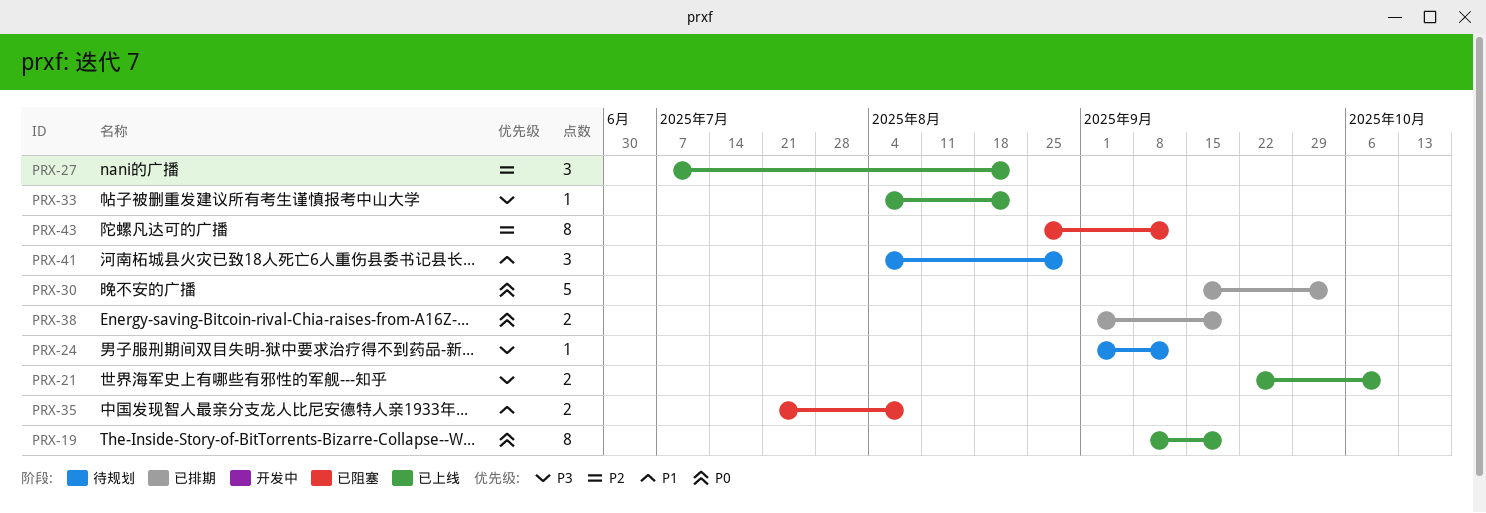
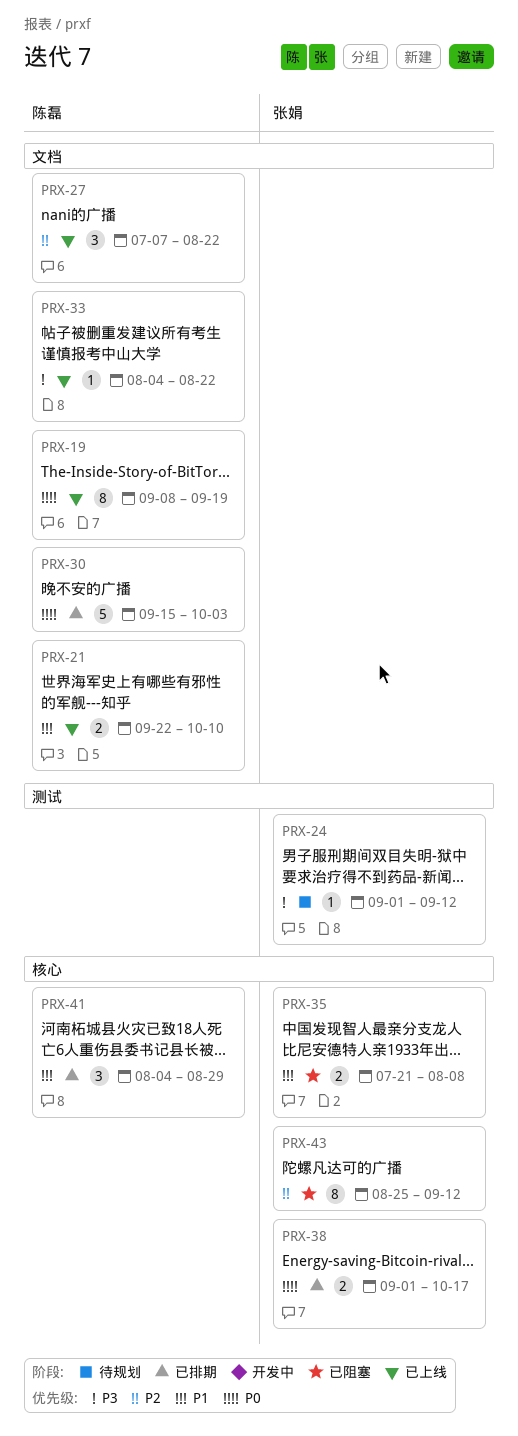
PRX-21, priority: P3 -> P1
PRX-38, due: Sep 19 -> Oct 17
PRX-41, status: 待规划 -> 已排期

